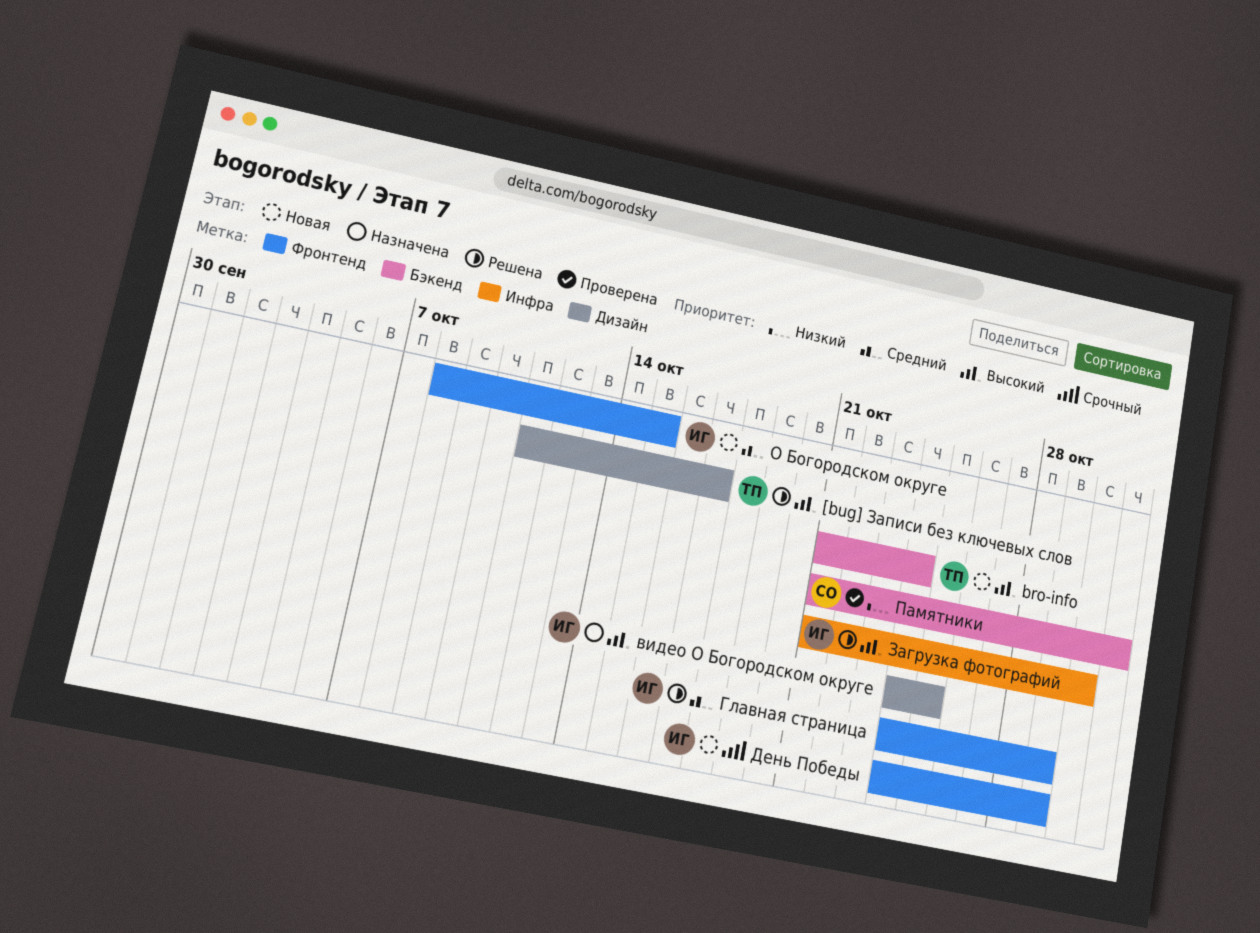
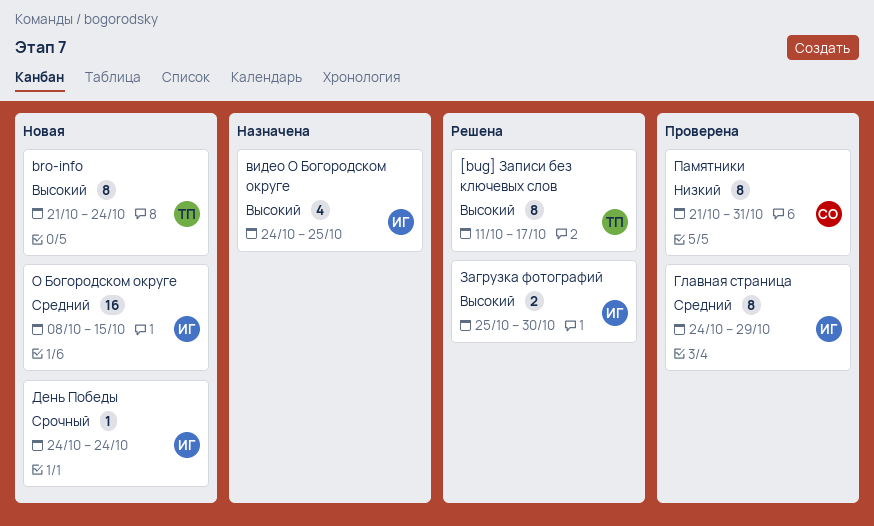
Главная страница, status: Решена -> Проверена
День Победы, due: Oct 29 -> Oct 24
Загрузка фотографий, start: Oct 21 -> Oct 25

